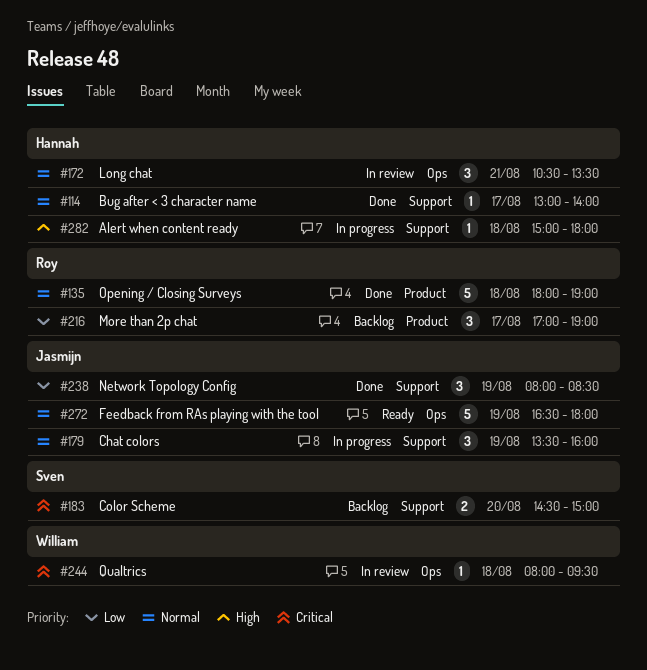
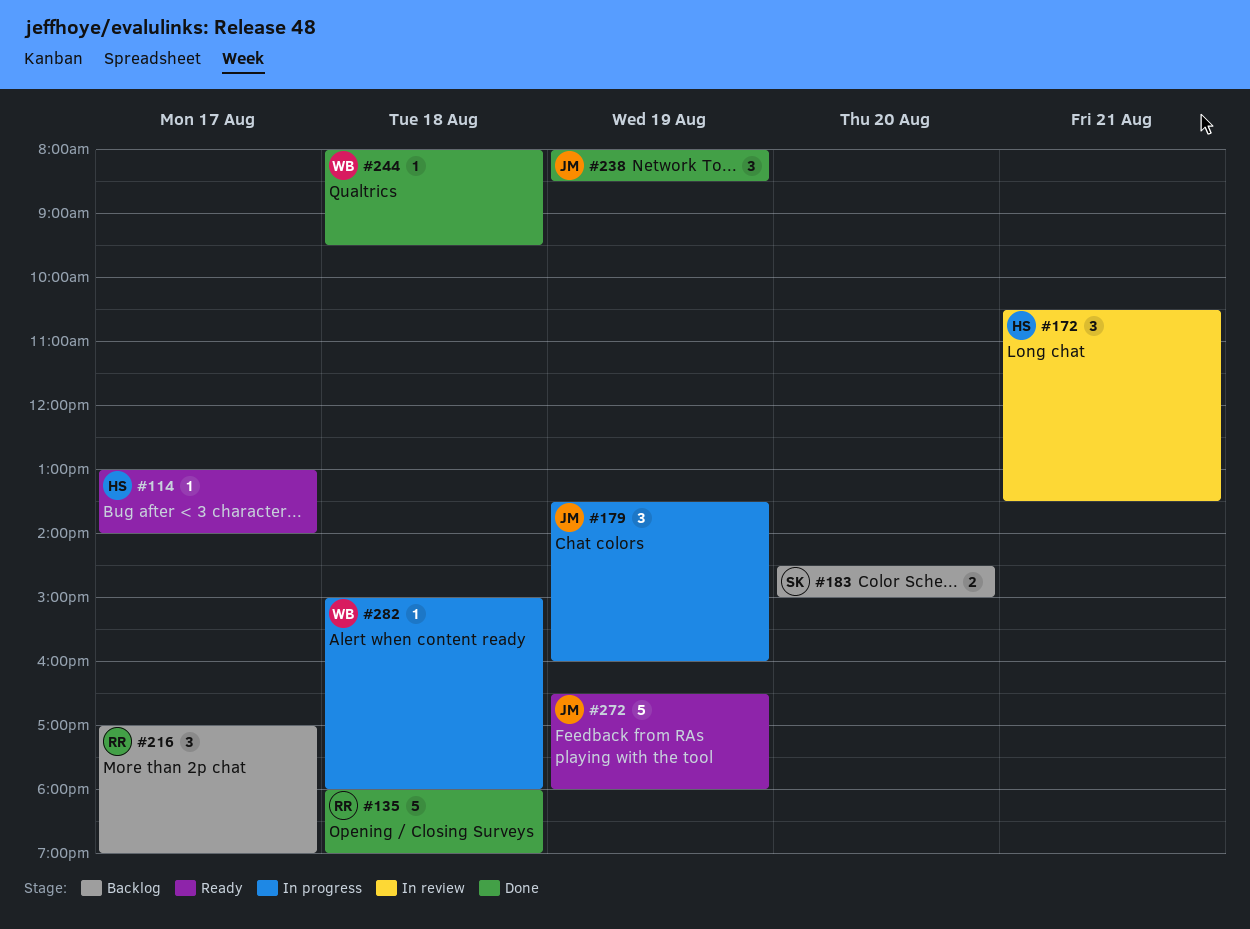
#114, status: Done -> Ready
#244, status: In review -> Done
#282, owner: Hannah -> William

